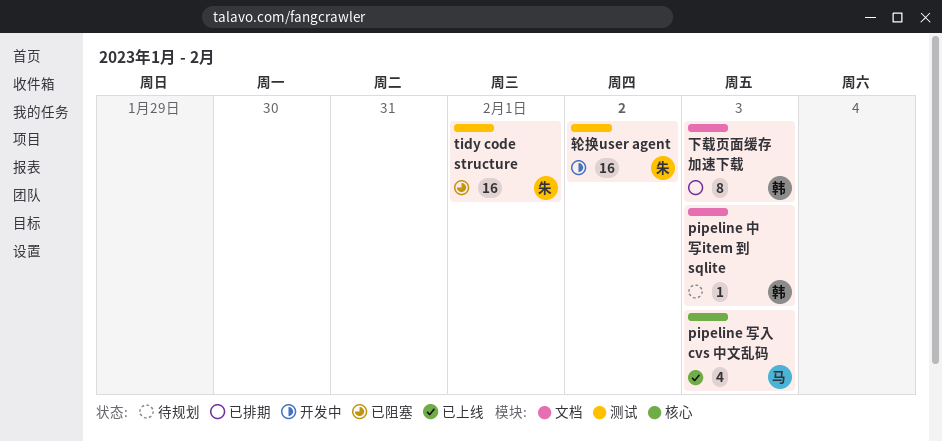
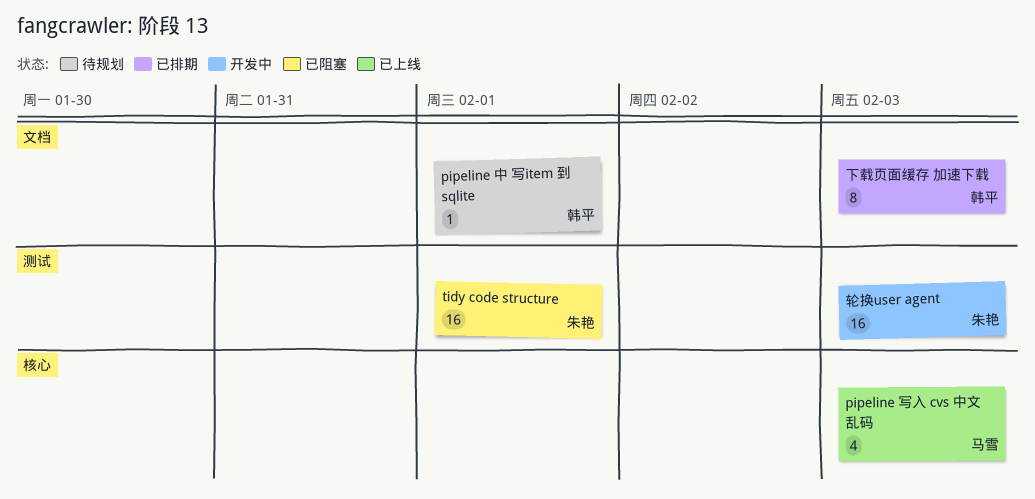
pipeline 中 写item 到 sqlite, due: Feb 3 -> Feb 1
轮换user agent, due: Feb 2 -> Feb 3

